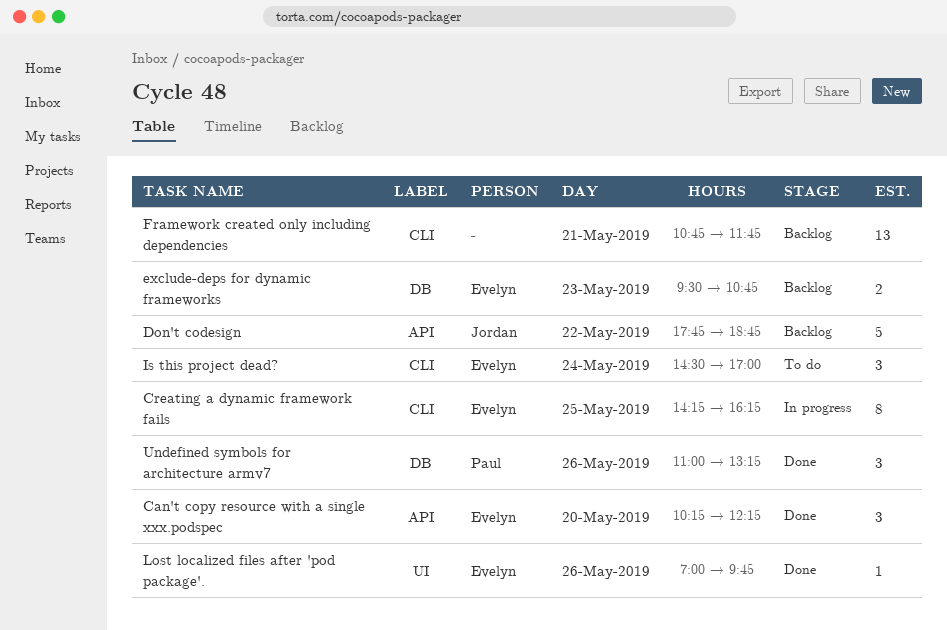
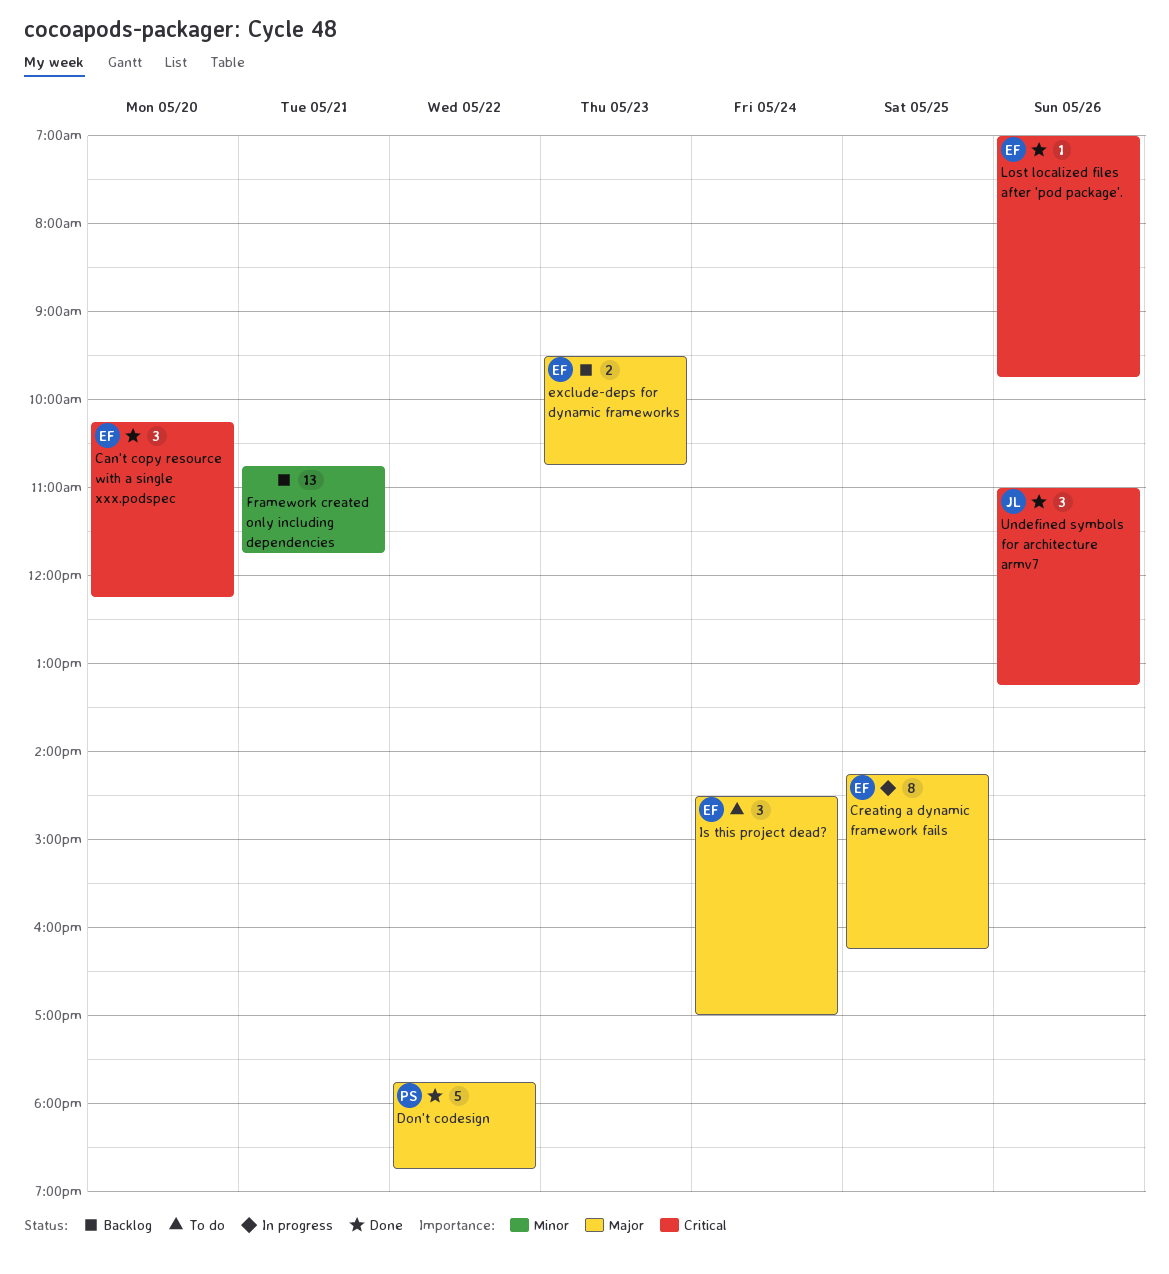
Don't codesign, status: Backlog -> Done
Don't codesign, owner: Jordan -> Paul
Undefined symbols for architecture armv7, owner: Paul -> Jordan

